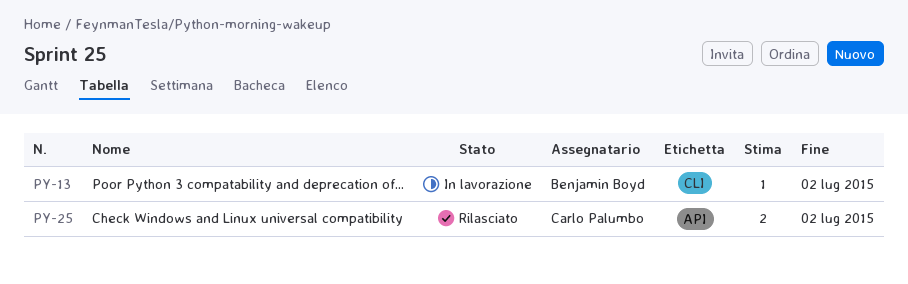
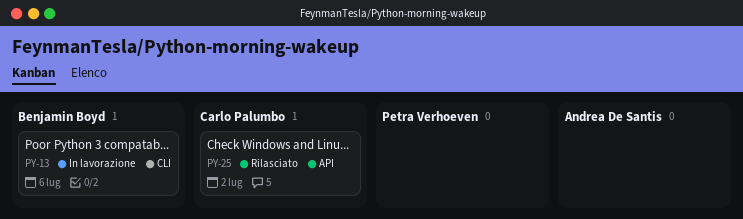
PY-13, due: Jul 2 -> Jul 6

